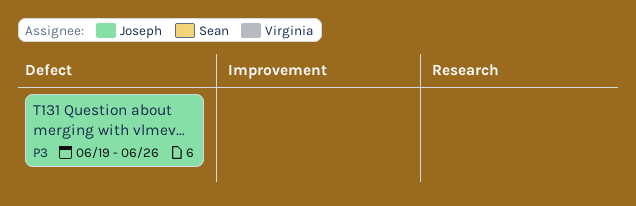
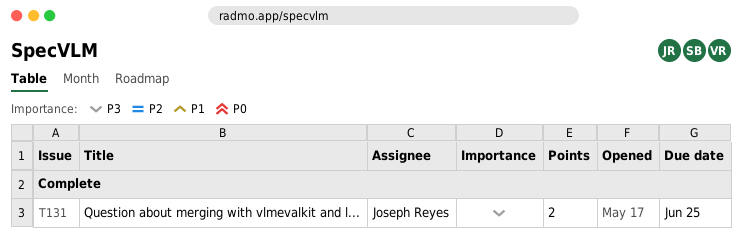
T131, due: Jun 26 -> Jun 25

